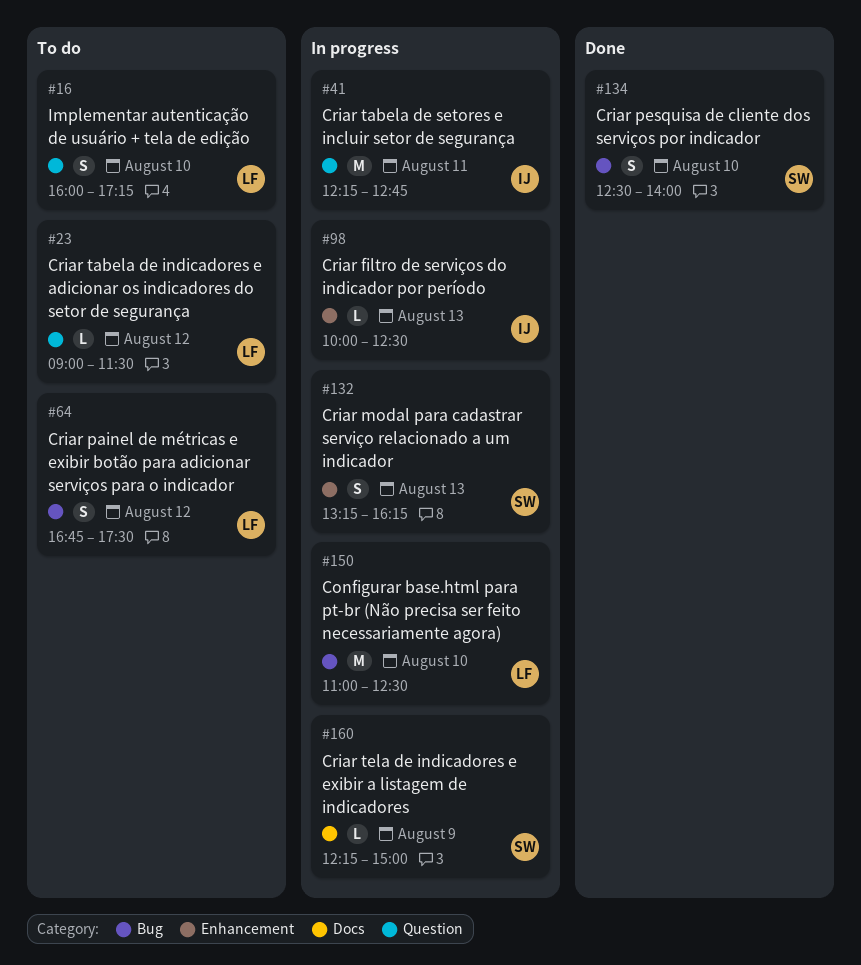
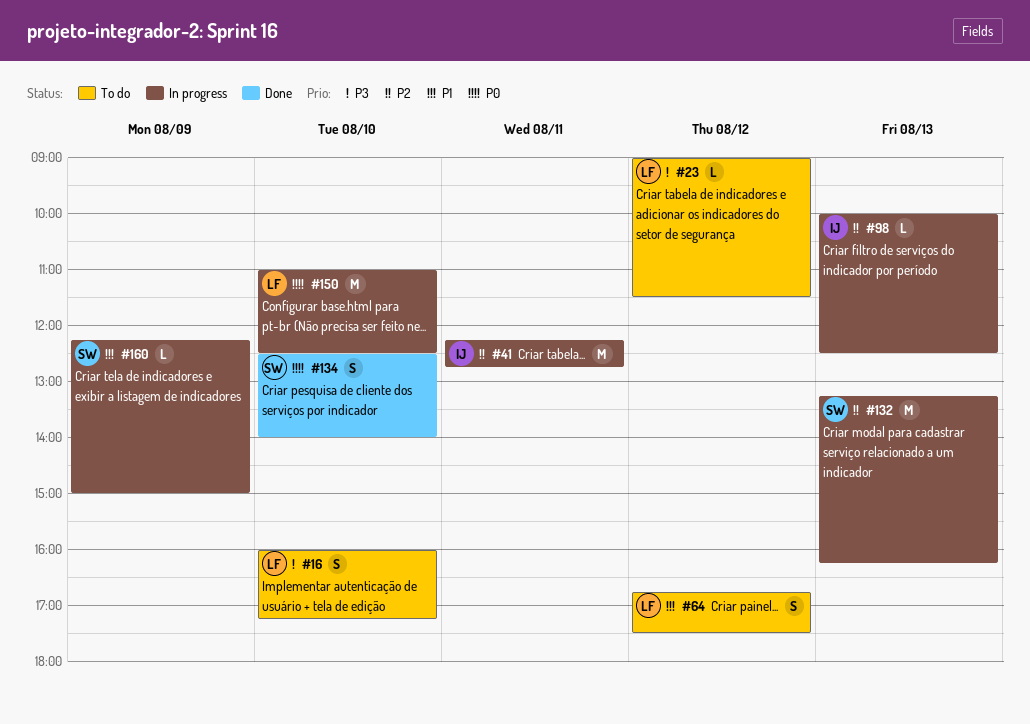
#132, estimate: S -> M

